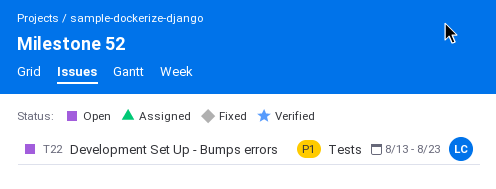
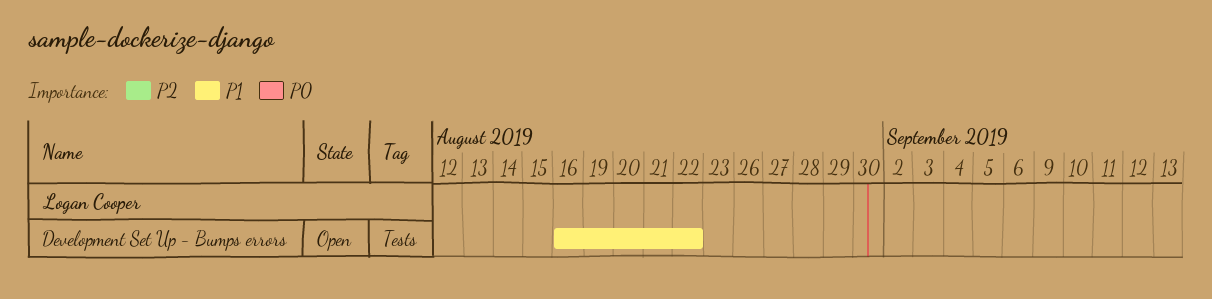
Development Set Up - Bumps errors, start: Aug 13 -> Aug 16
Development Set Up - Bumps errors, due: Aug 23 -> Aug 22

